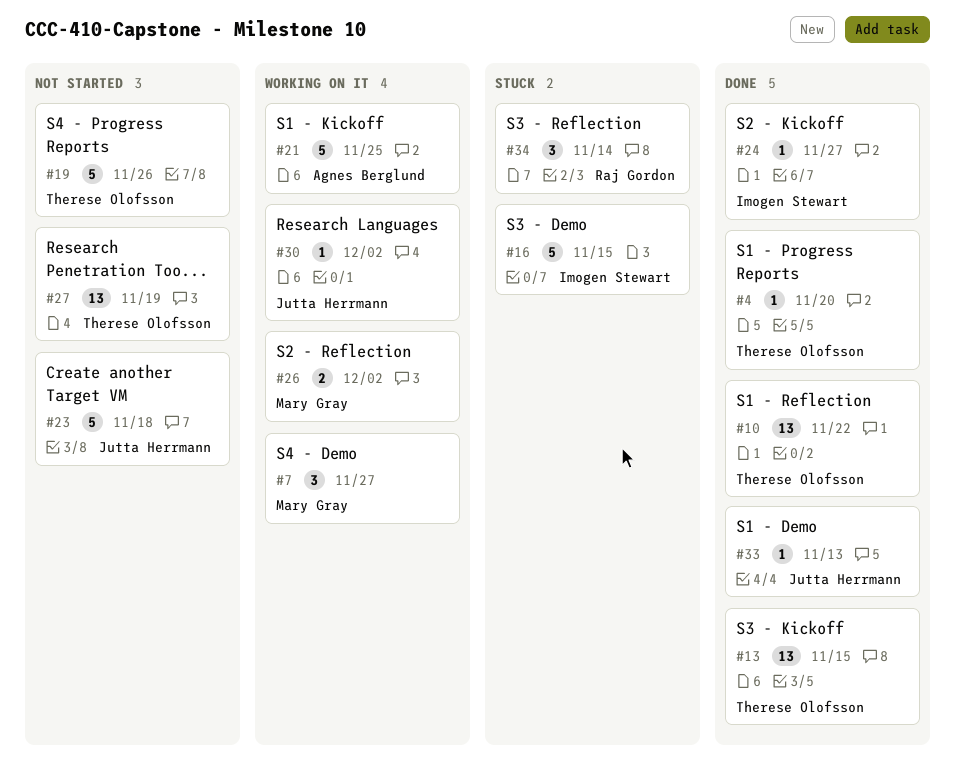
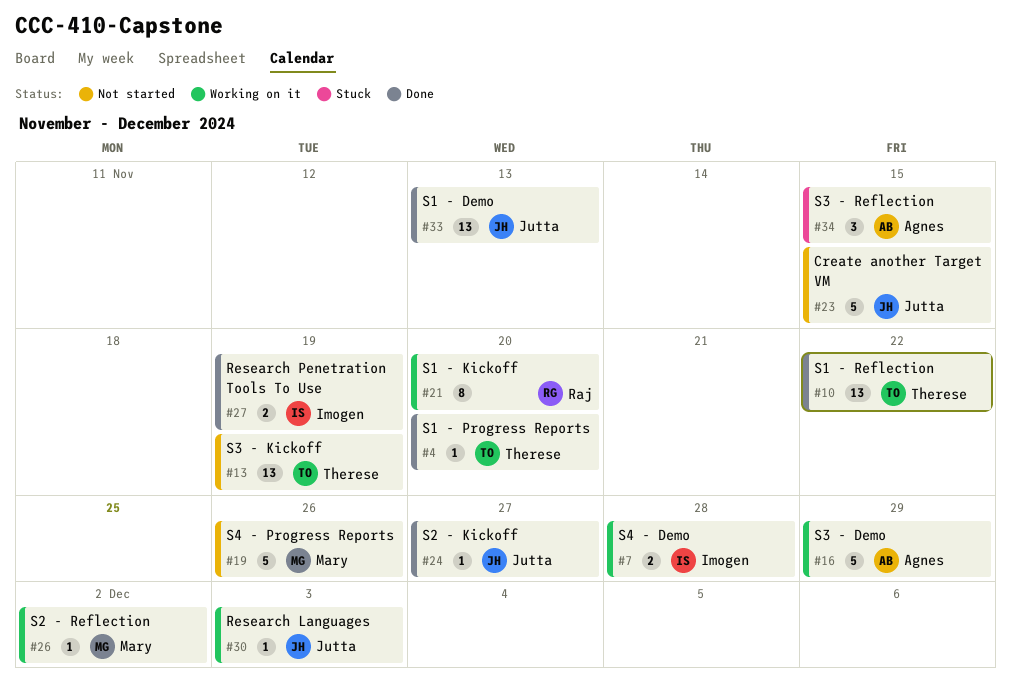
#7, owner: Mary Gray -> Imogen Stewart
#7, estimate: 3 -> 2
#7, due: Nov 27 -> Nov 28
#13, status: Done -> Not started
#13, due: Nov 15 -> Nov 19
#16, status: Stuck -> Working on it
#16, owner: Imogen Stewart -> Agnes Berglund
#16, due: Nov 15 -> Nov 29
#19, owner: Therese Olofsson -> Mary Gray
#21, owner: Agnes Berglund -> Raj Gordon
#21, estimate: 5 -> 8
#21, due: Nov 25 -> Nov 20
#23, due: Nov 18 -> Nov 15
#24, owner: Imogen Stewart -> Jutta Herrmann
#26, estimate: 2 -> 1
#27, status: Not started -> Done
#27, owner: Therese Olofsson -> Imogen Stewart
#27, estimate: 13 -> 2
#30, due: Dec 2 -> Dec 3
#33, estimate: 1 -> 13
#34, owner: Raj Gordon -> Agnes Berglund
#34, due: Nov 14 -> Nov 15

